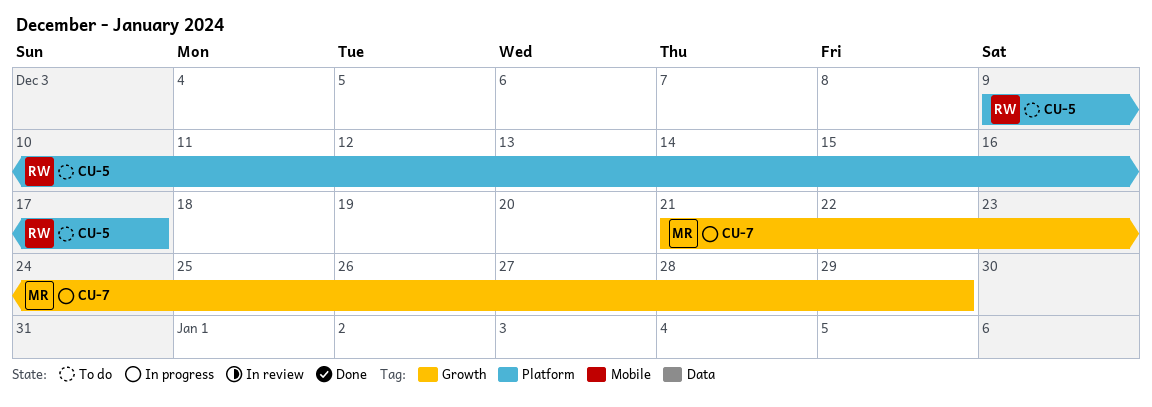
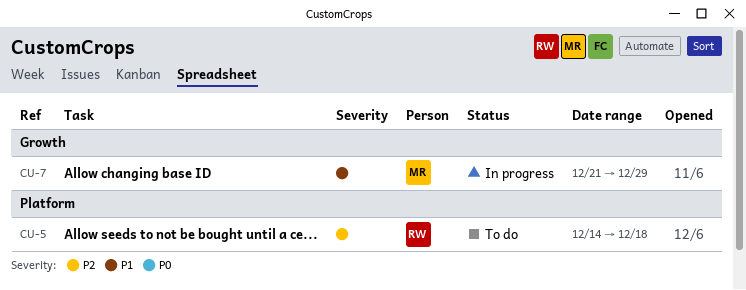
CU-5, start: Dec 9 -> Dec 14
CU-5, due: Dec 17 -> Dec 18

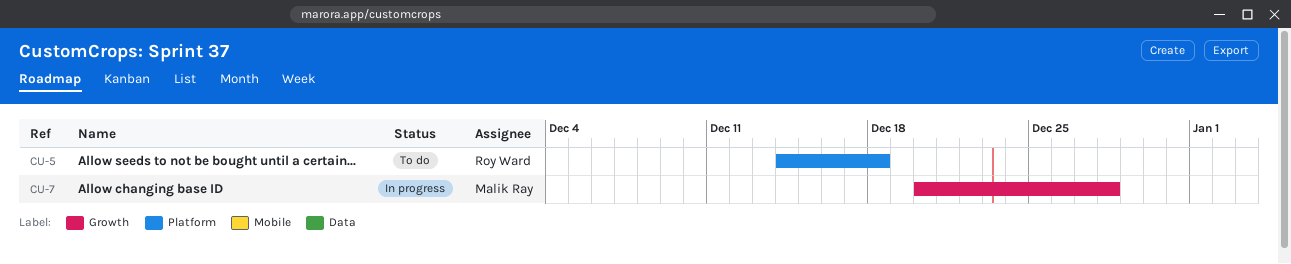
CU-7, start: Dec 21 -> Dec 20
CU-7, due: Dec 29 -> Dec 28

